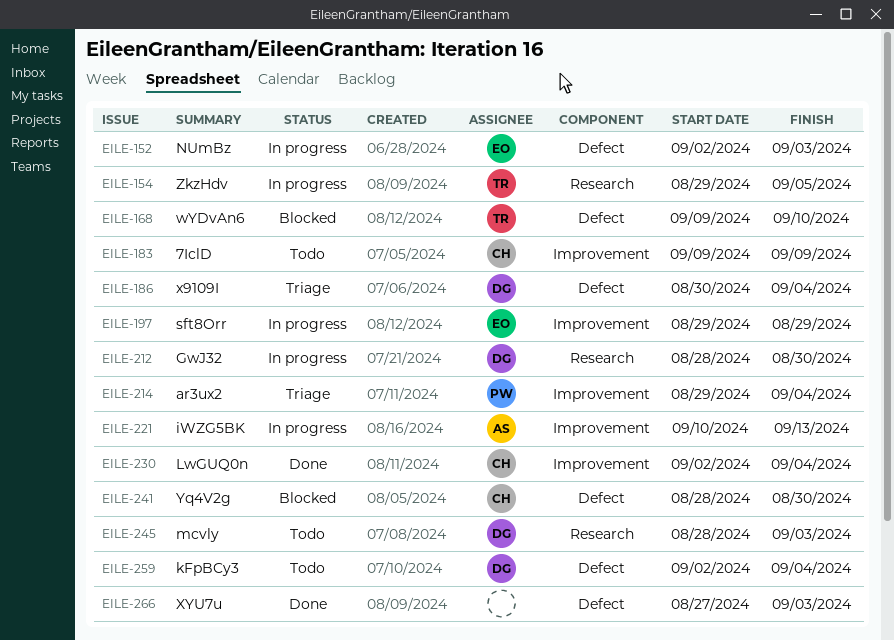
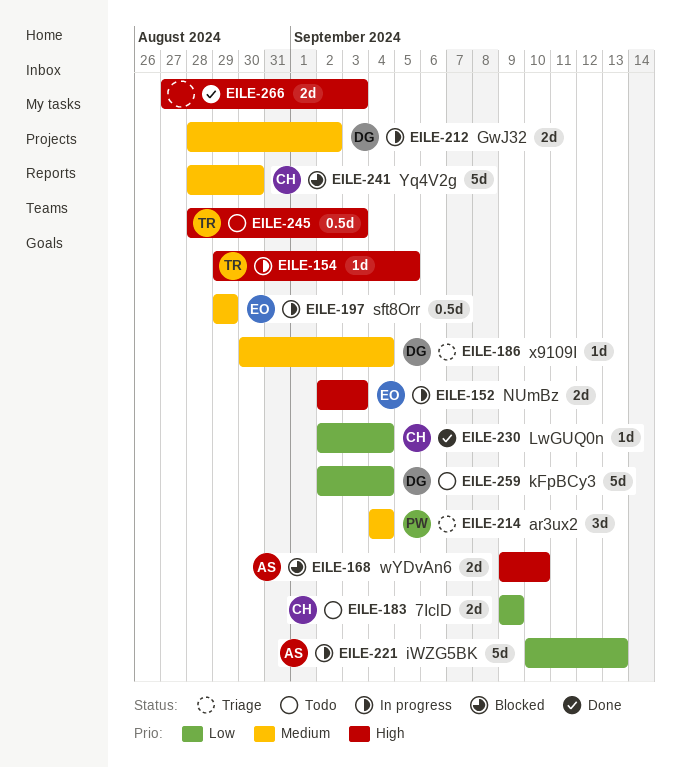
EILE-168, owner: TR -> AS
EILE-212, due: Aug 30 -> Sep 2
EILE-214, start: Aug 29 -> Sep 4
EILE-245, owner: DG -> TR

